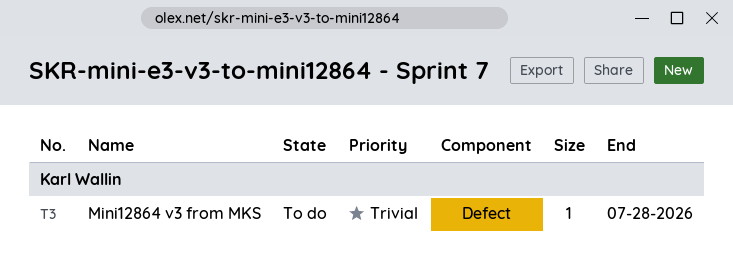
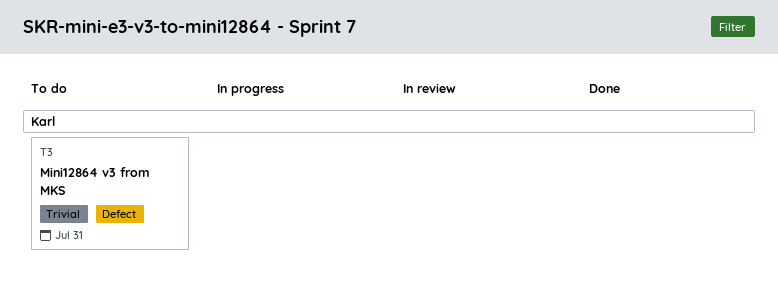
T3, due: Jul 28 -> Jul 31

